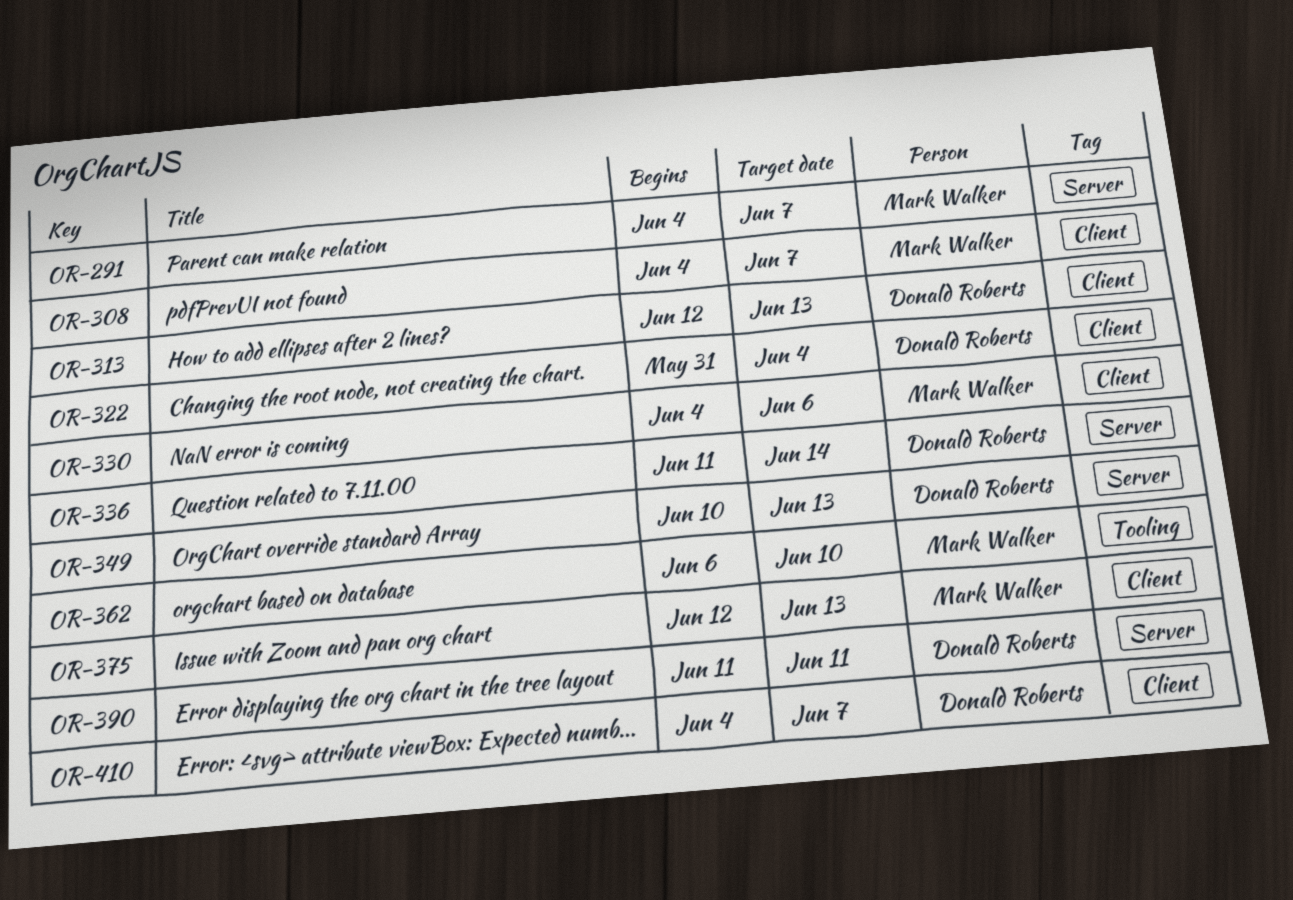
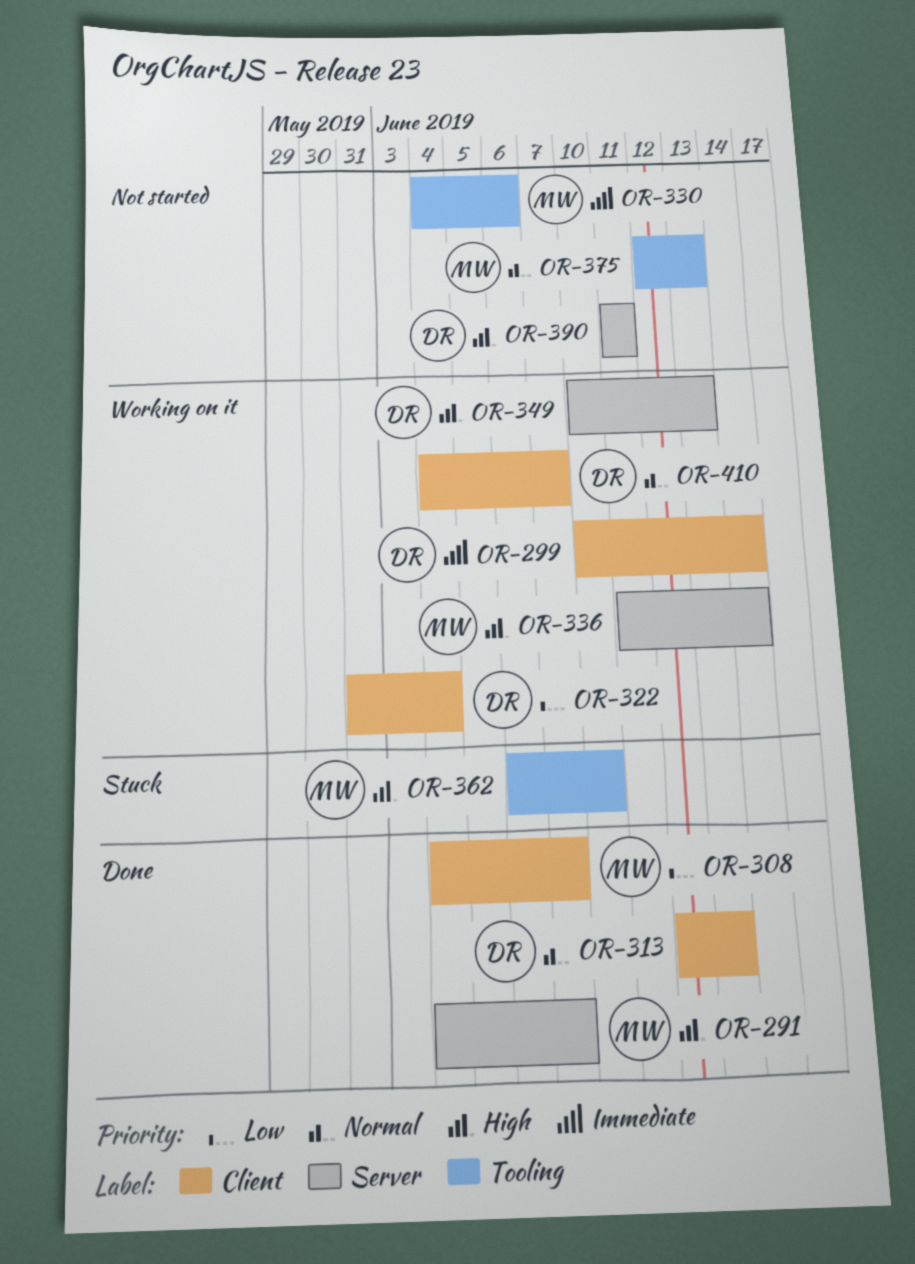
OR-299: none -> present
OR-330, label: Client -> Tooling
OR-336, owner: Donald Roberts -> Mark Walker
OR-375, label: Client -> Tooling

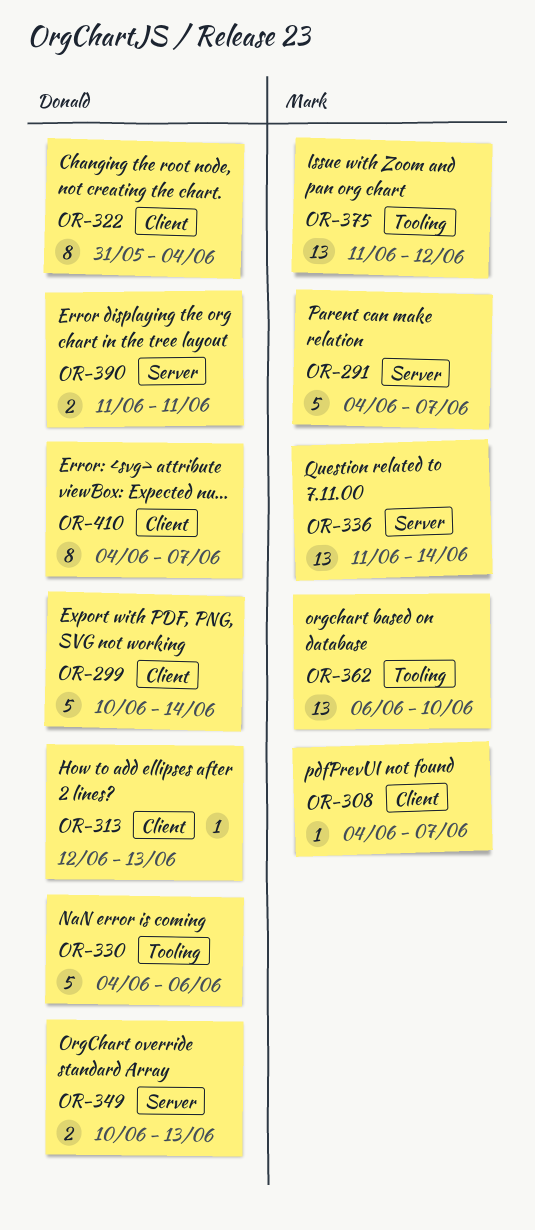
OR-330, owner: Mark -> Donald
OR-375, start: Jun 12 -> Jun 11
OR-375, due: Jun 13 -> Jun 12

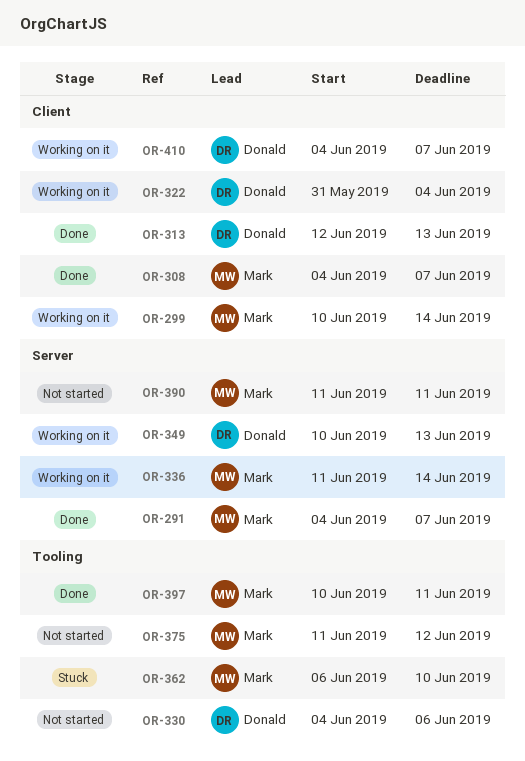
OR-299, owner: Donald -> Mark
OR-390, owner: Donald -> Mark
OR-397: none -> present

